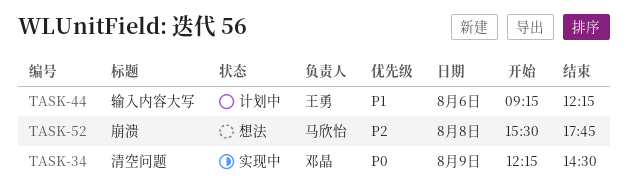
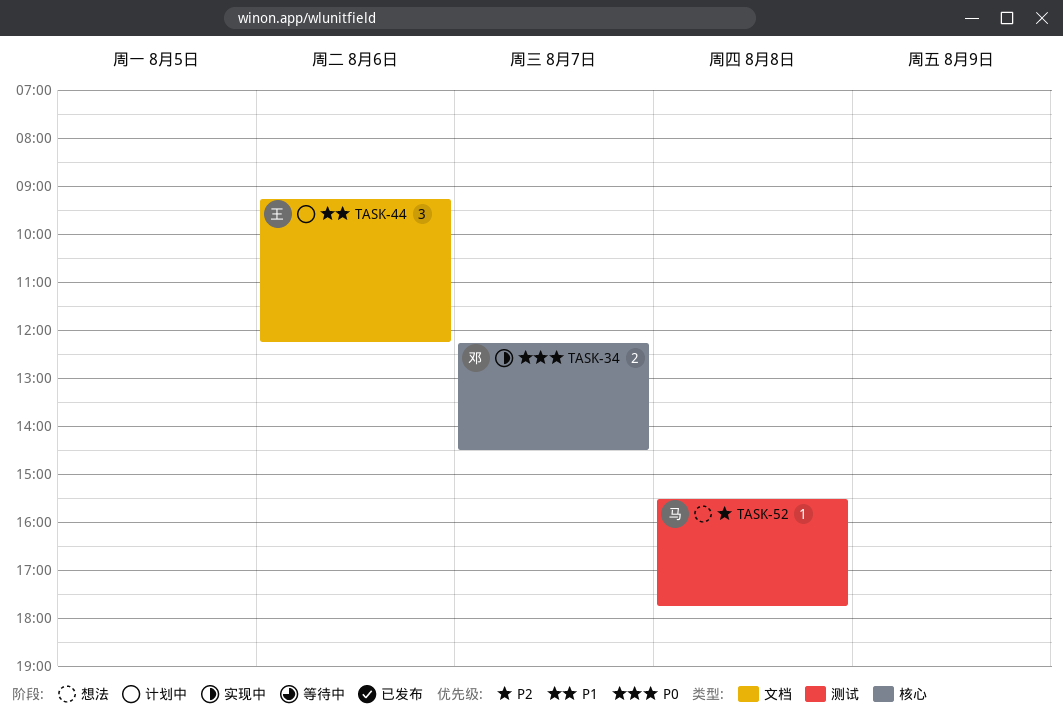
TASK-34, day: Aug 9 -> Aug 7

